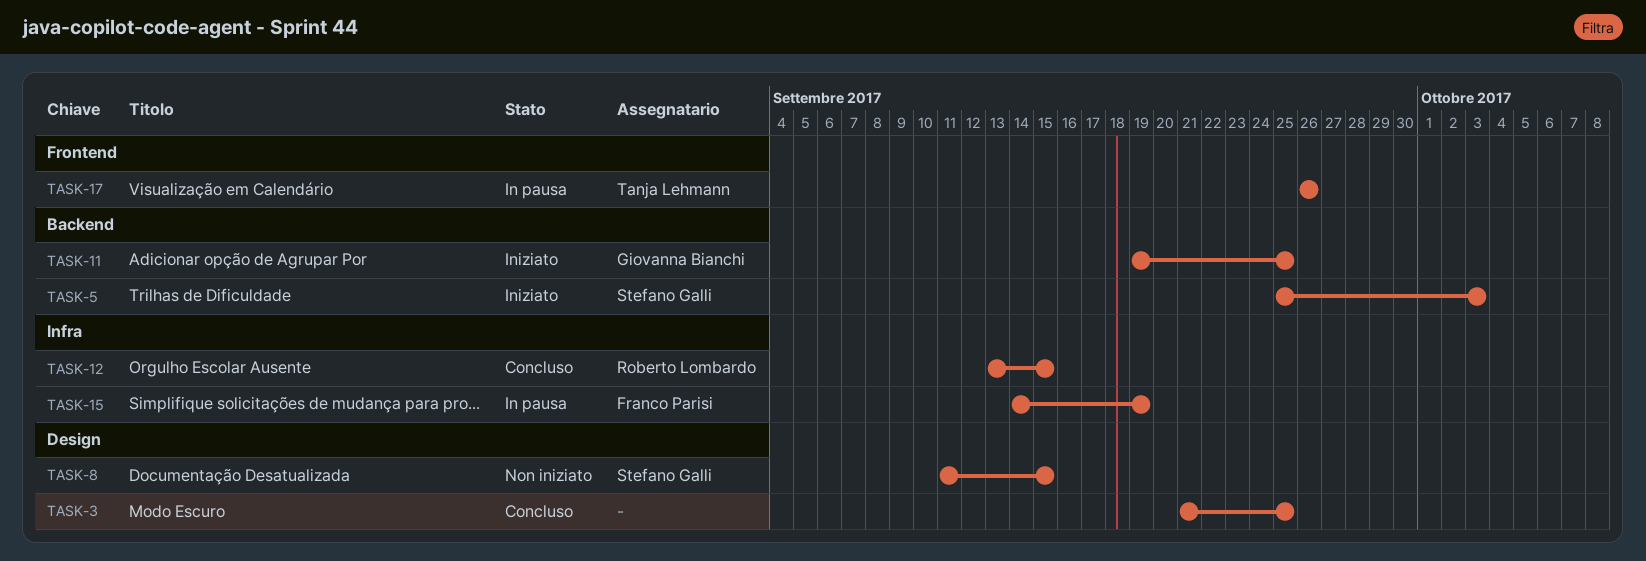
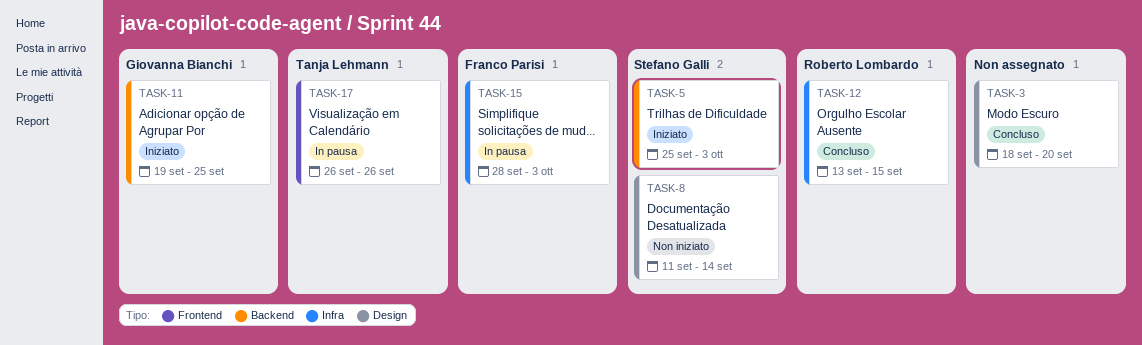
TASK-3, start: Sep 21 -> Sep 18
TASK-3, due: Sep 25 -> Sep 20
TASK-8, due: Sep 15 -> Sep 14
TASK-15, start: Sep 14 -> Sep 28
TASK-15, due: Sep 19 -> Oct 3

